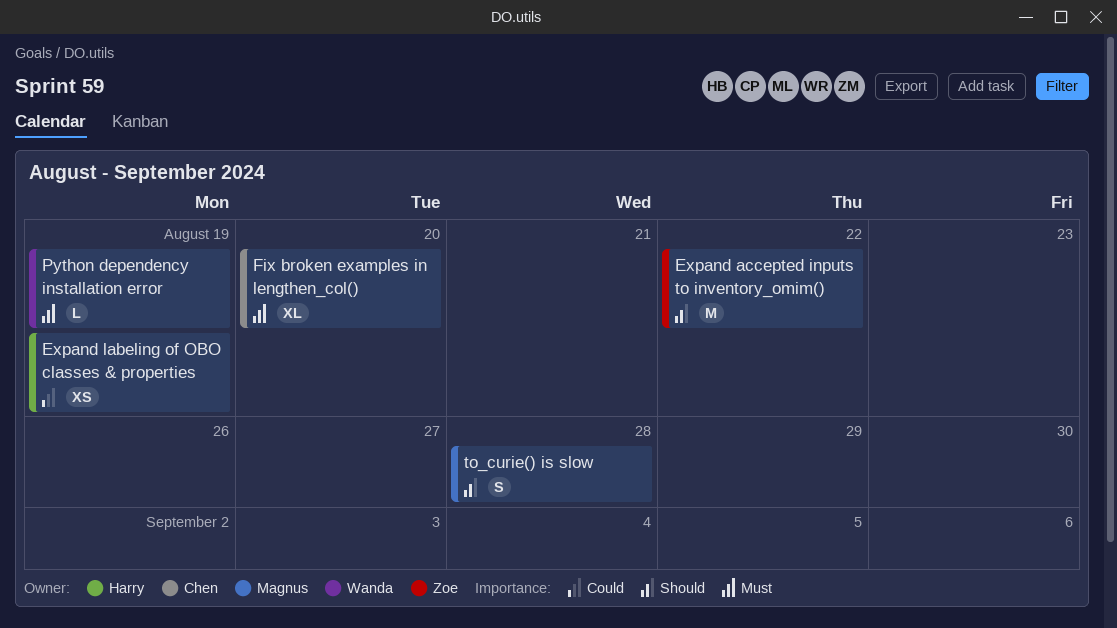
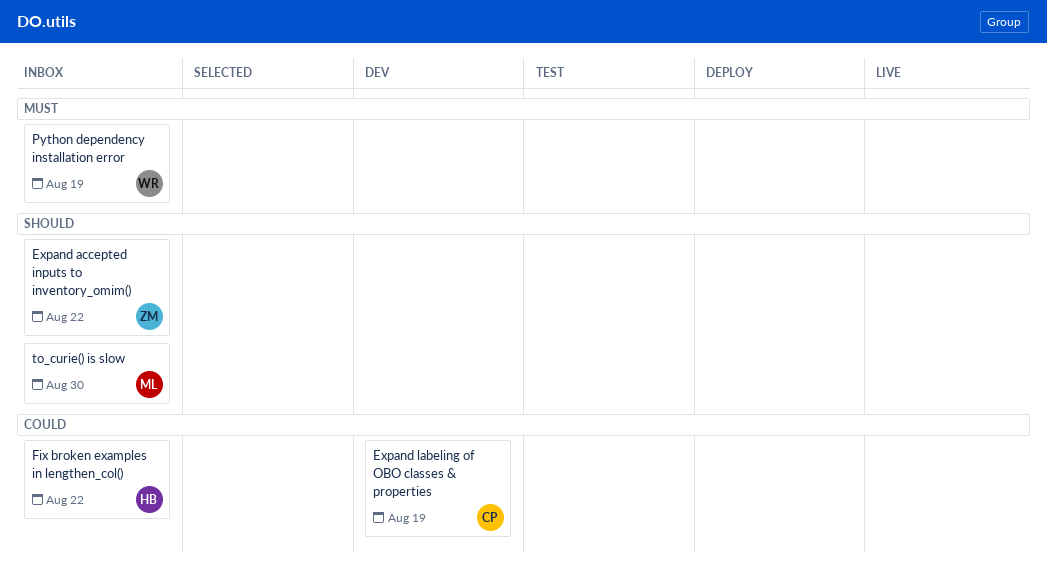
Expand labeling of OBO classes & properties, owner: Harry -> Chen
Fix broken examples in lengthen_col(), owner: Chen -> Harry
Fix broken examples in lengthen_col(), priority: Must -> Could
Fix broken examples in lengthen_col(), due: Aug 20 -> Aug 22
to_curie() is slow, due: Aug 28 -> Aug 30

